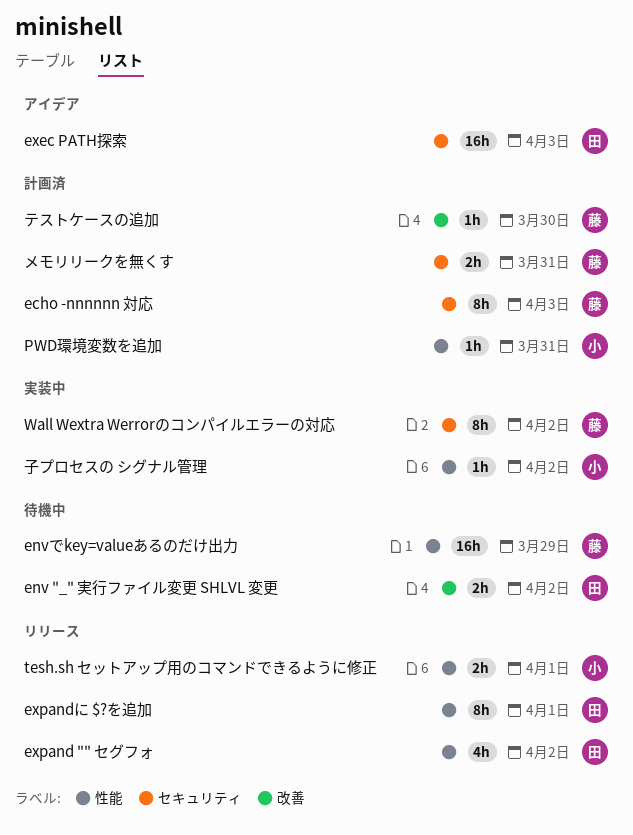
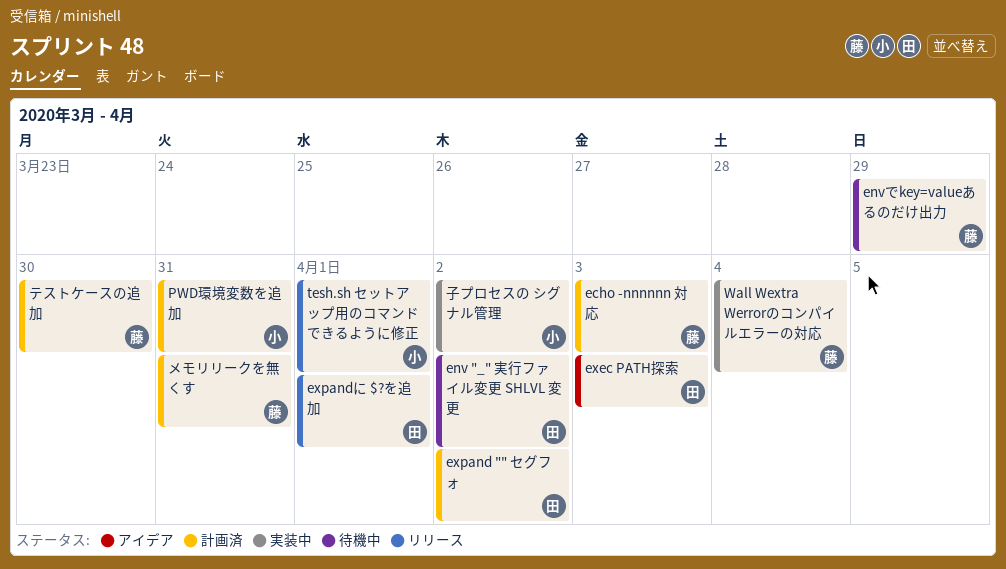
expand "" セグフォ, status: リリース -> 計画済
Wall Wextra Werrorのコンパイルエラーの対応, due: Apr 2 -> Apr 4

